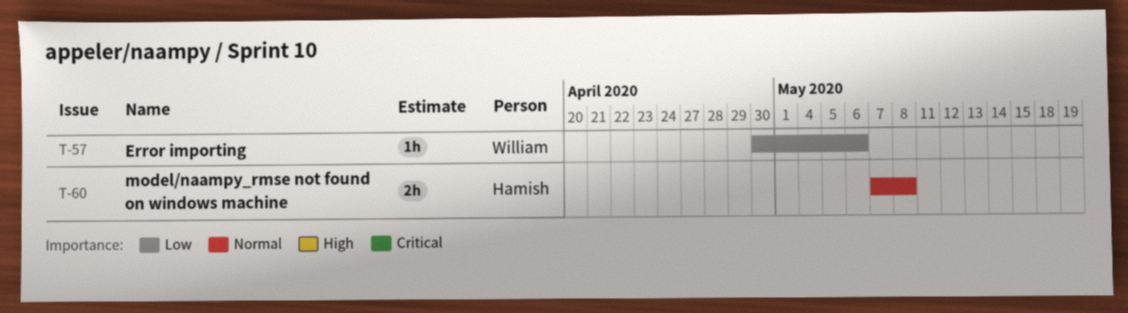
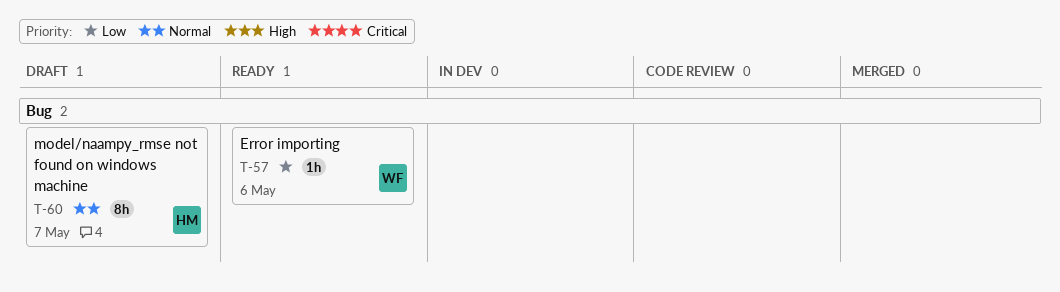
T-60, estimate: 2h -> 8h
T-60, due: May 8 -> May 7

